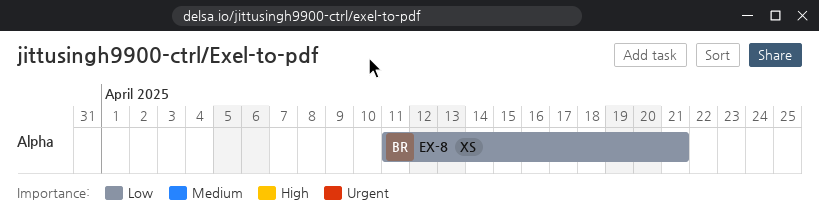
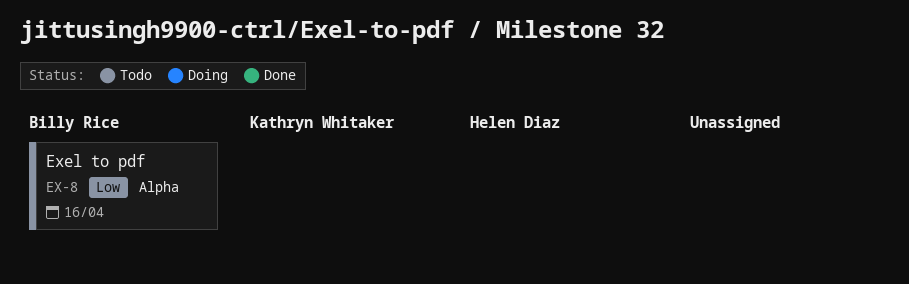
EX-8, due: Apr 21 -> Apr 16

